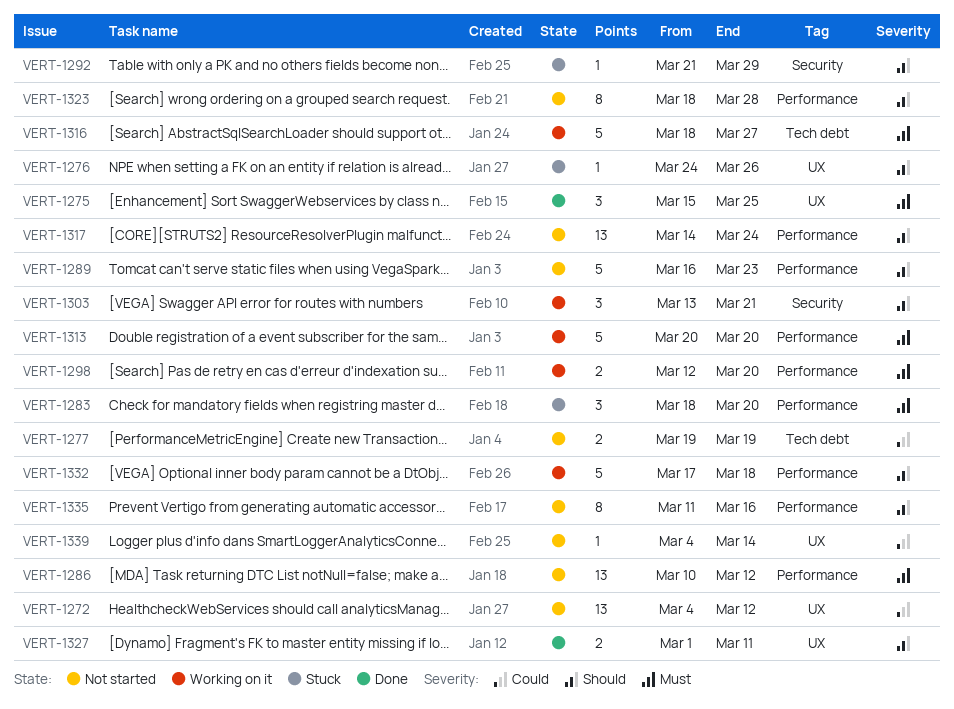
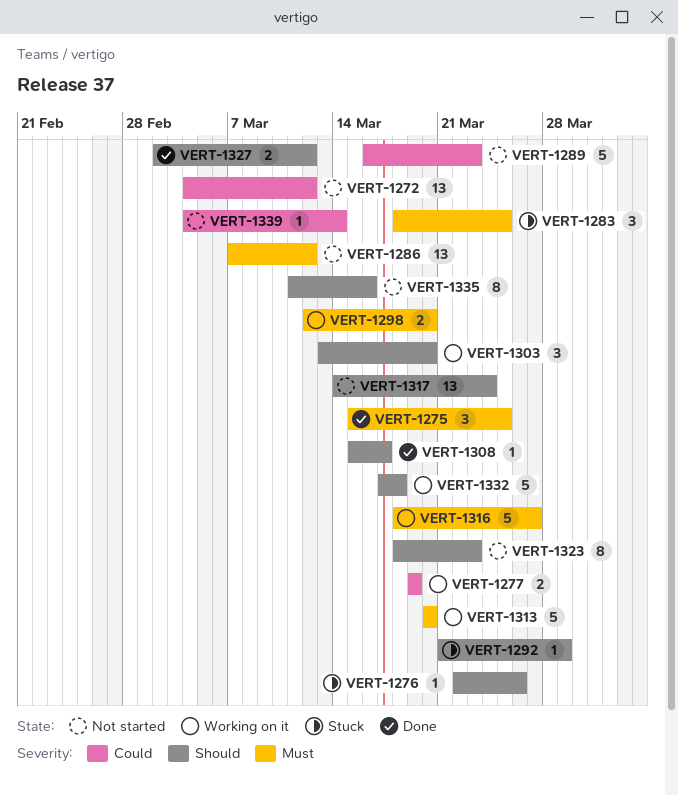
VERT-1276, start: Mar 24 -> Mar 22
VERT-1277, status: Not started -> Working on it
VERT-1283, due: Mar 20 -> Mar 25
VERT-1286, start: Mar 10 -> Mar 7
VERT-1289, priority: Should -> Could
VERT-1303, due: Mar 21 -> Mar 20
VERT-1308: none -> present
VERT-1323, due: Mar 28 -> Mar 23
VERT-1327, start: Mar 1 -> Mar 2
VERT-1327, due: Mar 11 -> Mar 12

